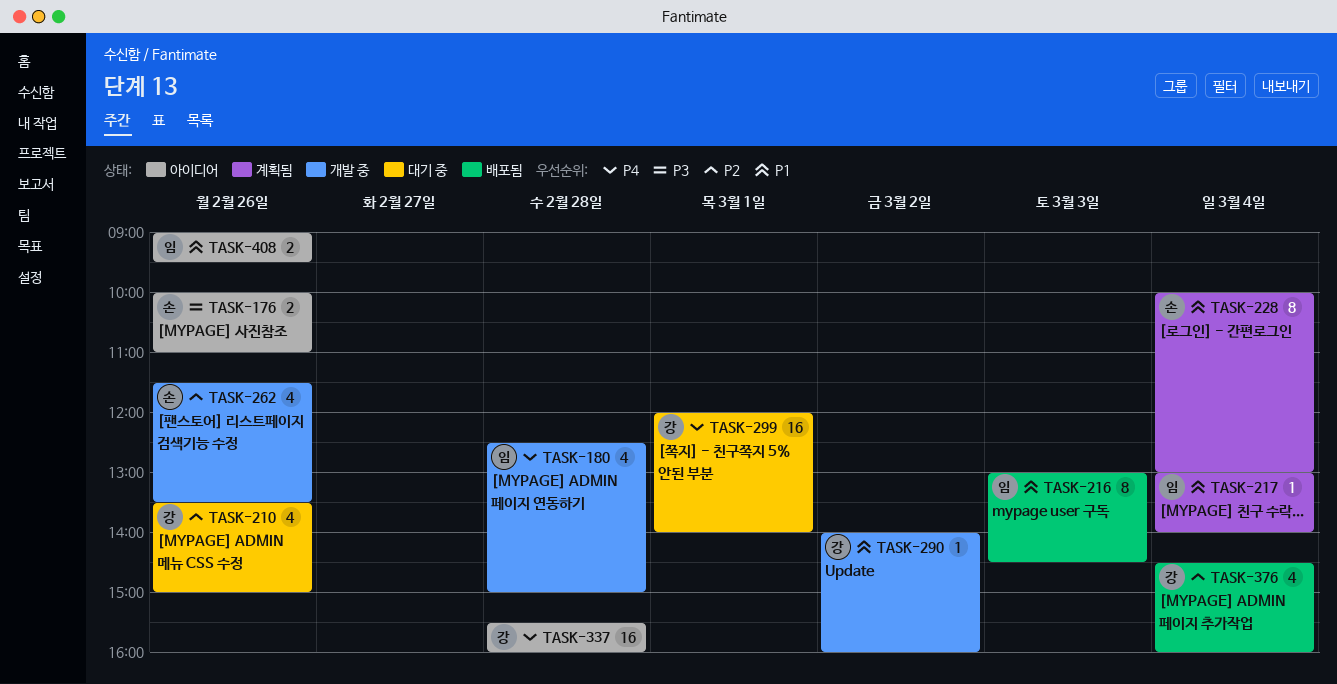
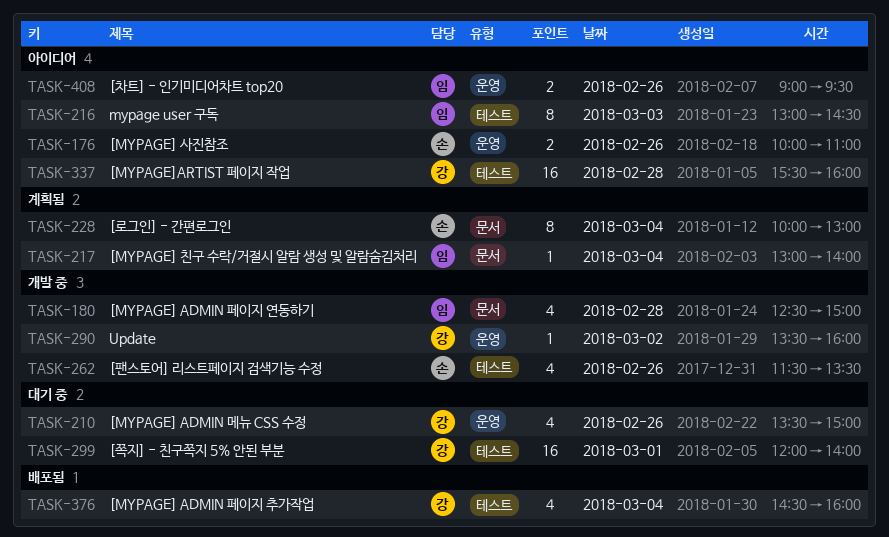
TASK-216, status: 배포됨 -> 아이디어
TASK-290, begins: 14:00 -> 13:30

